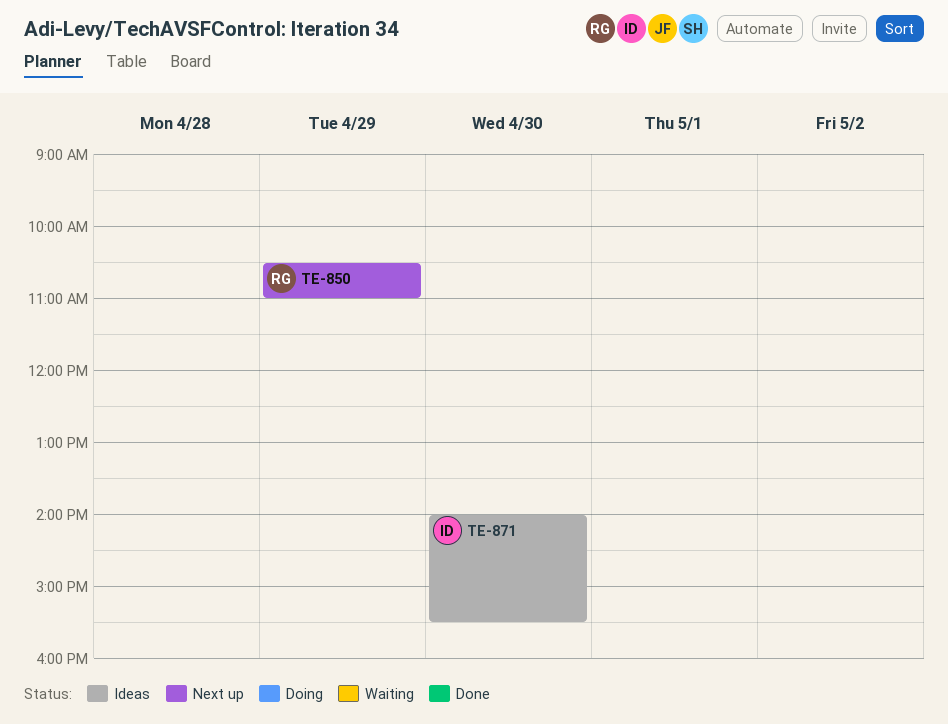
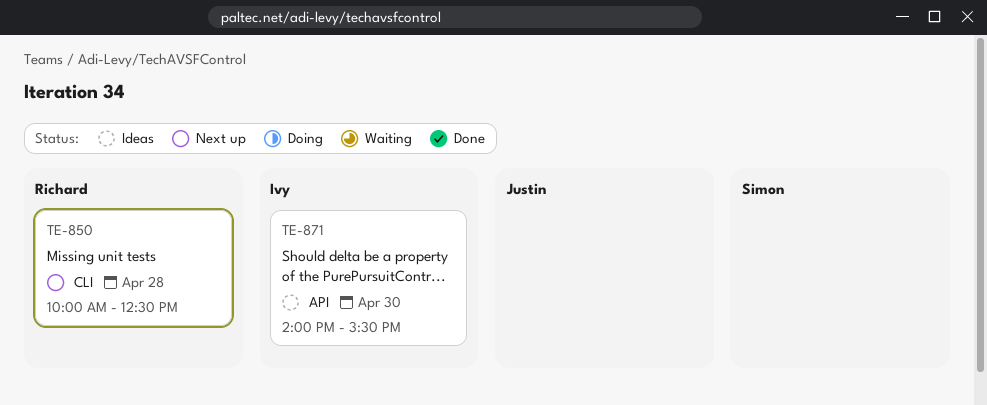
TE-850, day: Apr 29 -> Apr 28
TE-850, begins: 10:30 -> 10:00
TE-850, ends: 11:00 -> 12:30

